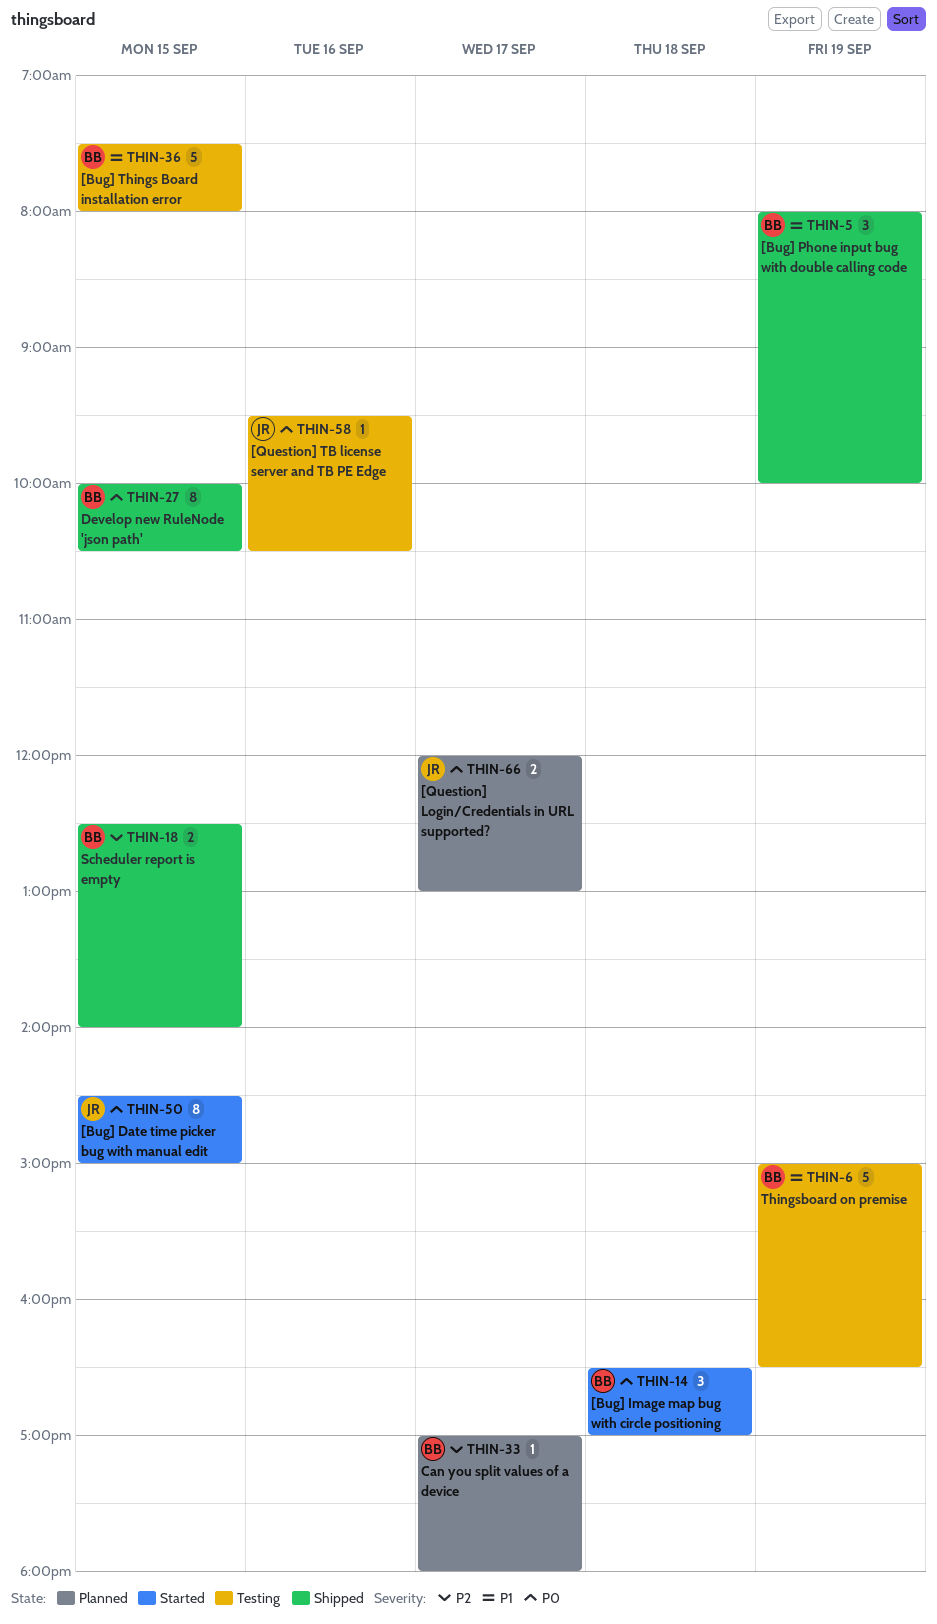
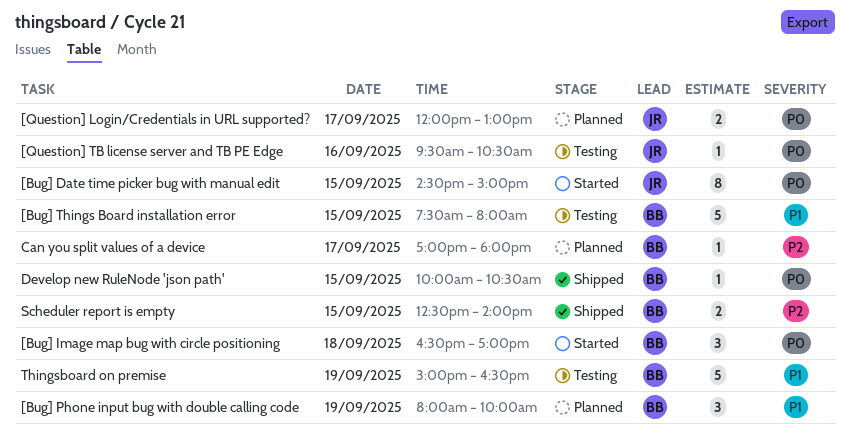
[Bug] Phone input bug with double calling code, status: Shipped -> Planned
Develop new RuleNode 'json path', estimate: 8 -> 1

